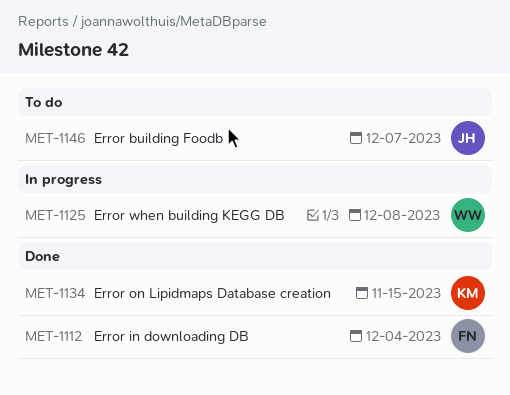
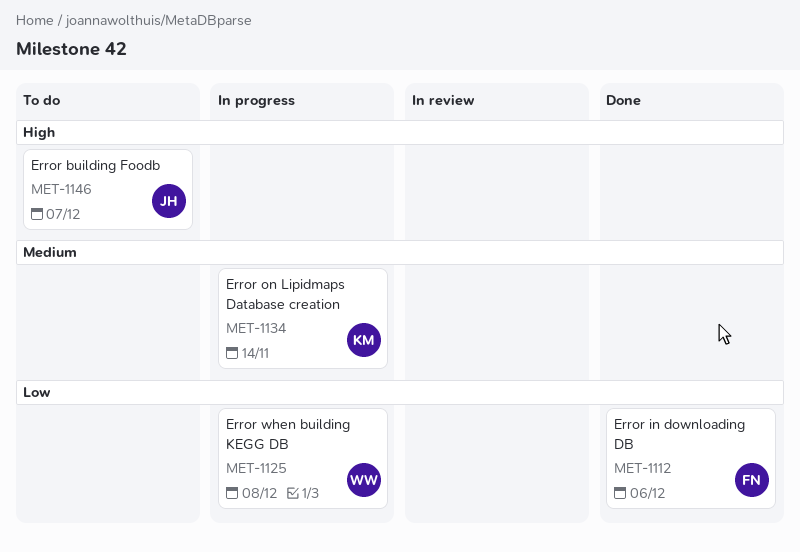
MET-1112, due: Dec 4 -> Dec 6
MET-1134, status: Done -> In progress
MET-1134, due: Nov 15 -> Nov 14

